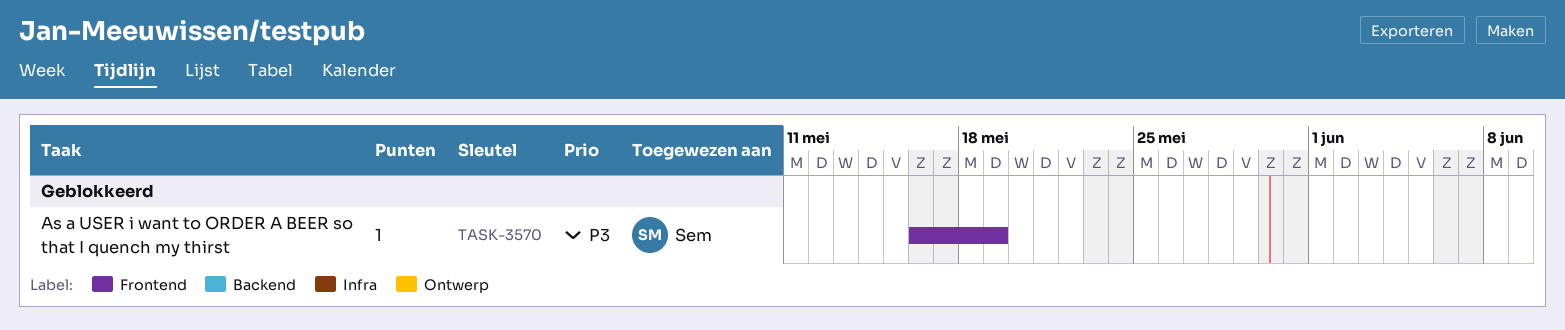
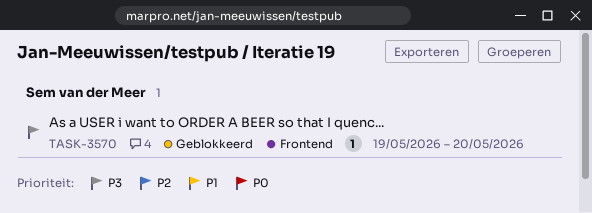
TASK-3570, start: May 16 -> May 19
TASK-3570, due: May 19 -> May 20

